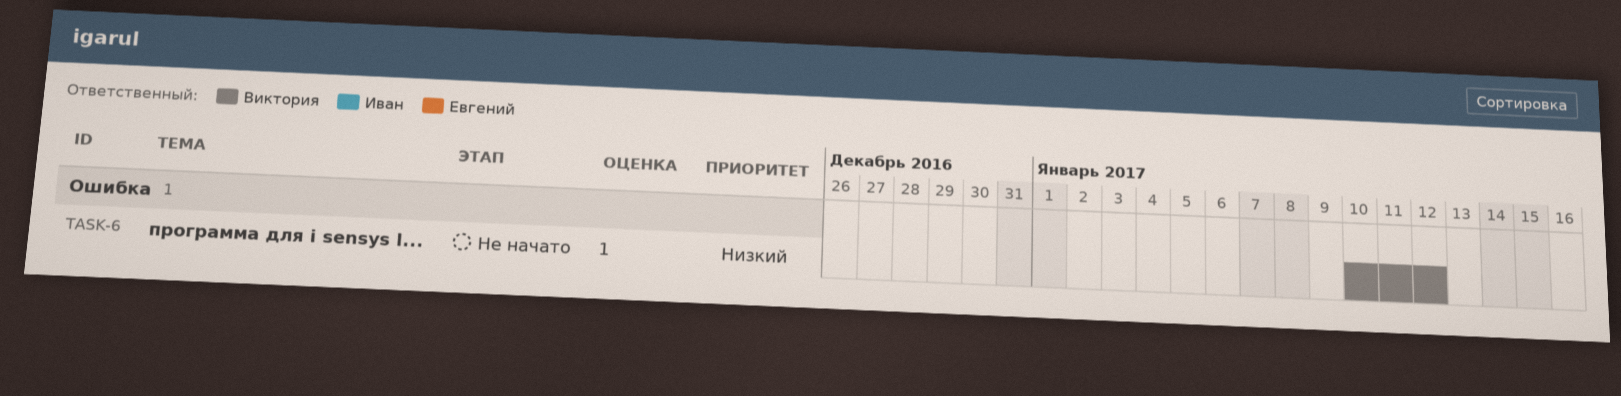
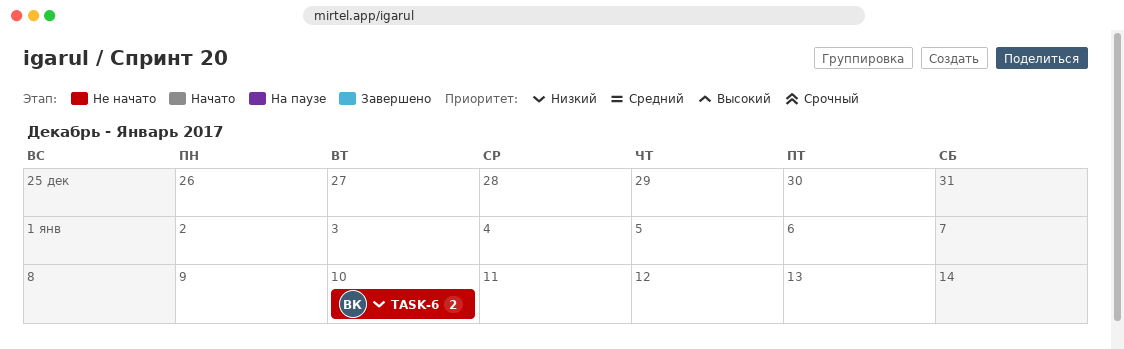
TASK-6, estimate: 1 -> 2
TASK-6, due: Jan 12 -> Jan 10

